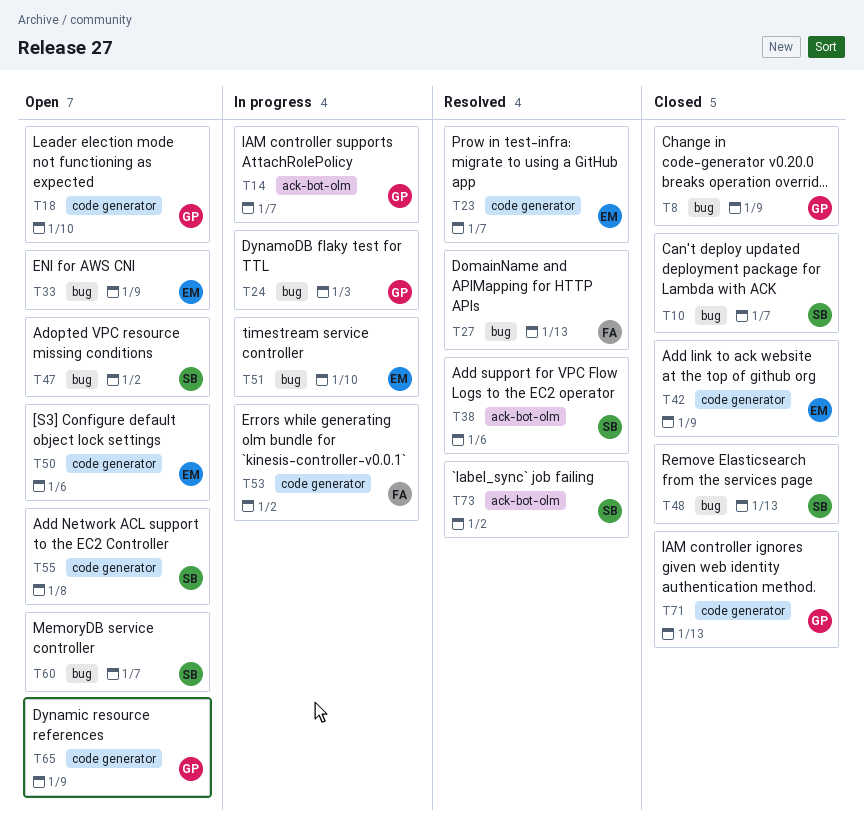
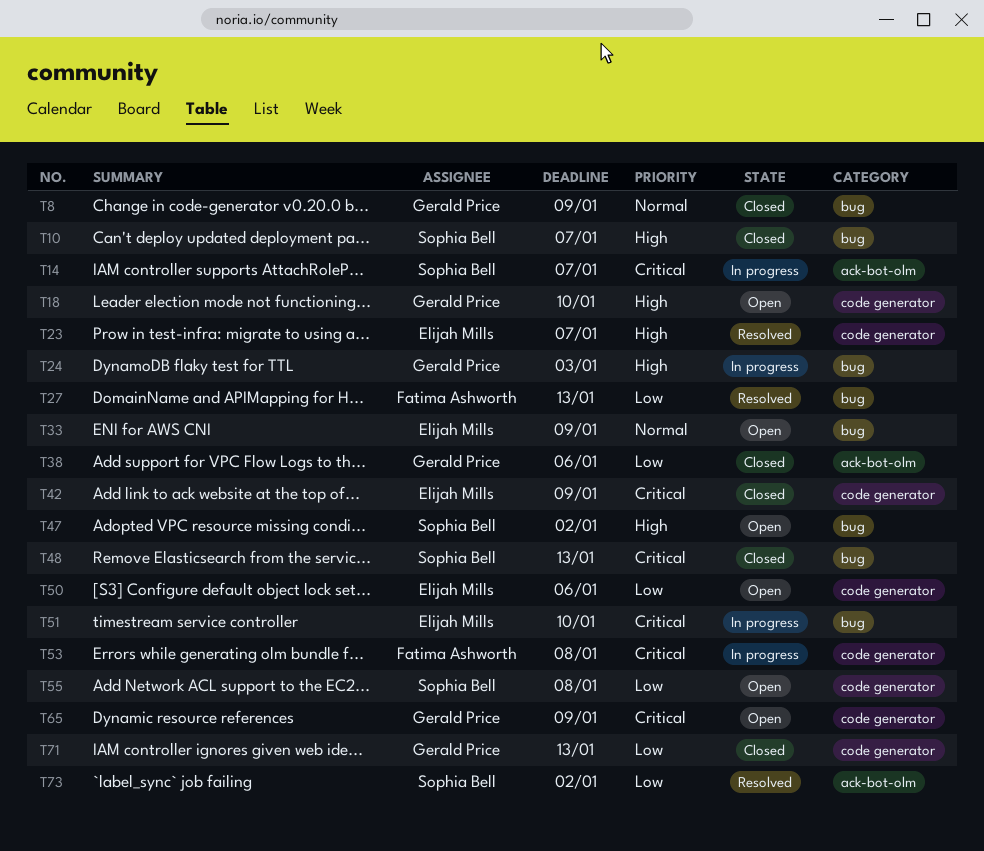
T14, owner: Gerald Price -> Sophia Bell
T38, status: Resolved -> Closed
T38, owner: Sophia Bell -> Gerald Price
T53, due: Jan 2 -> Jan 8
T60: present -> none

